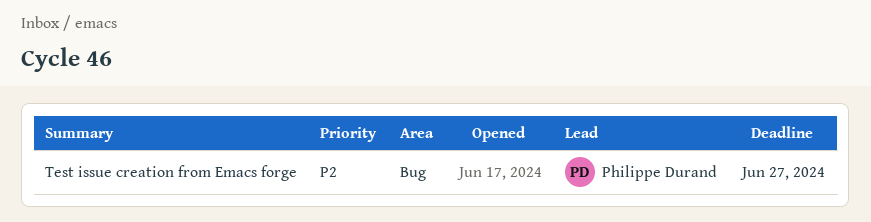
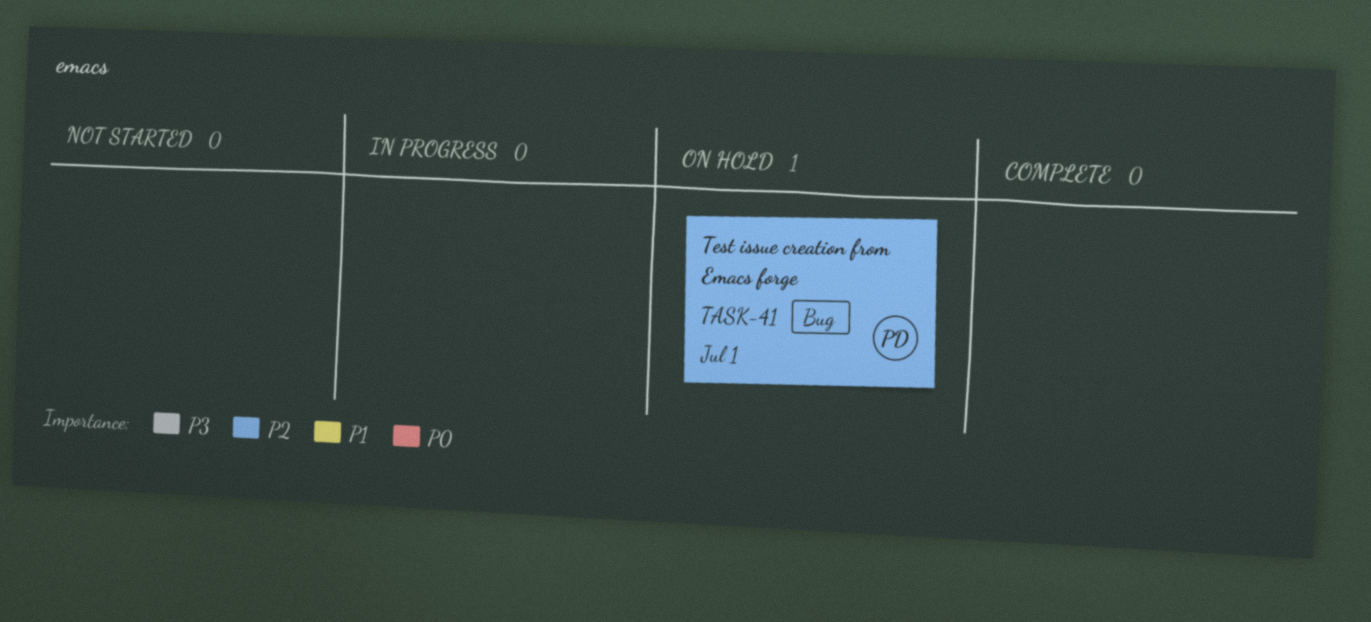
Test issue creation from Emacs forge, due: Jun 27 -> Jul 1

